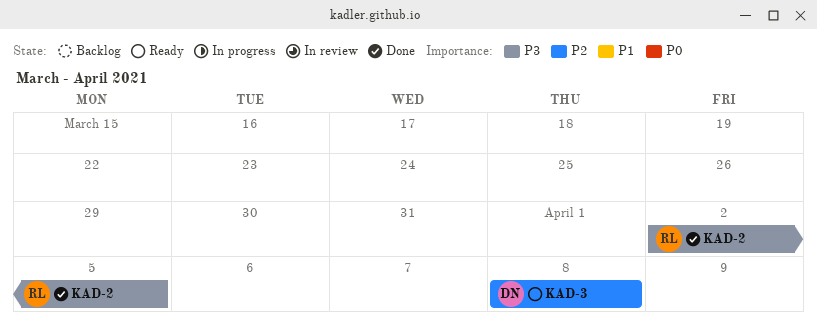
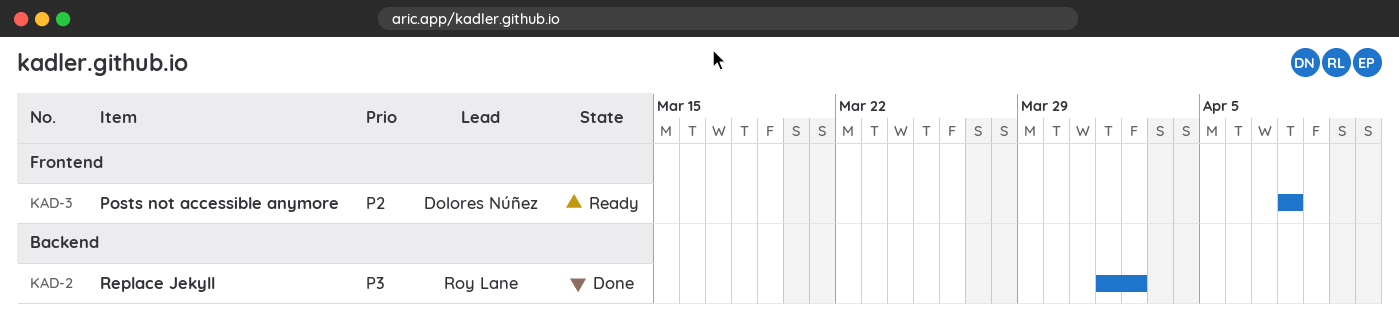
KAD-2, start: Apr 2 -> Apr 1
KAD-2, due: Apr 5 -> Apr 2

